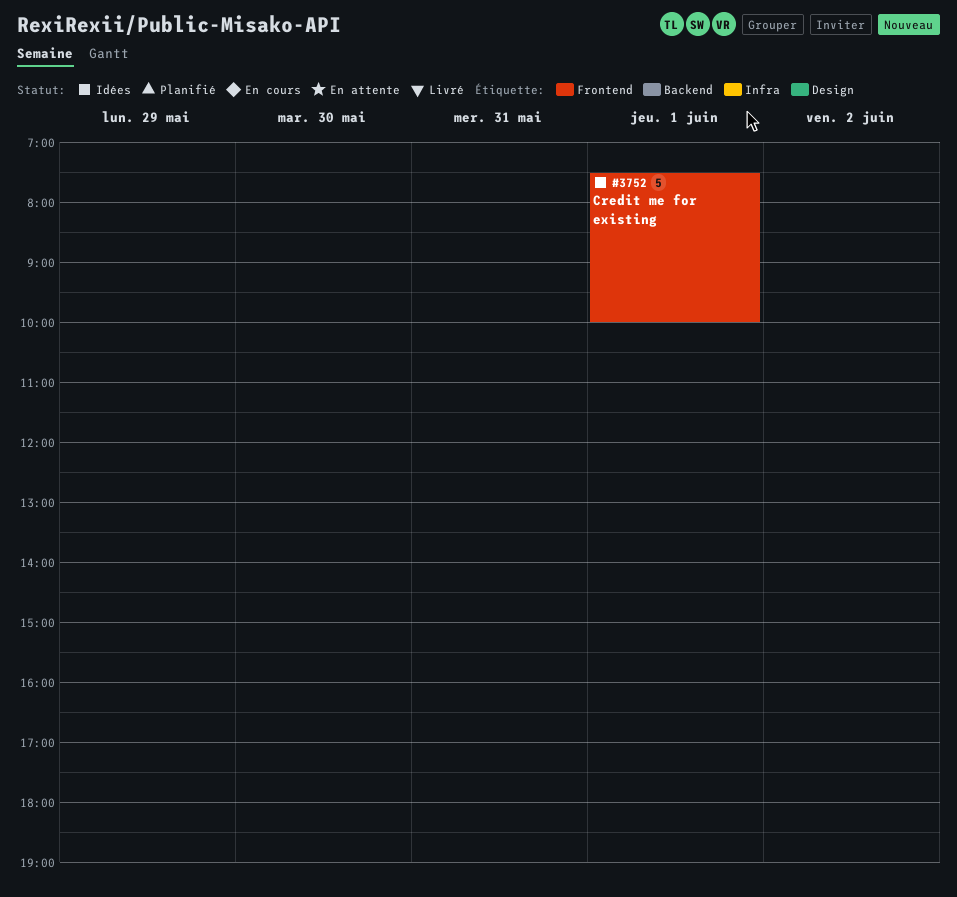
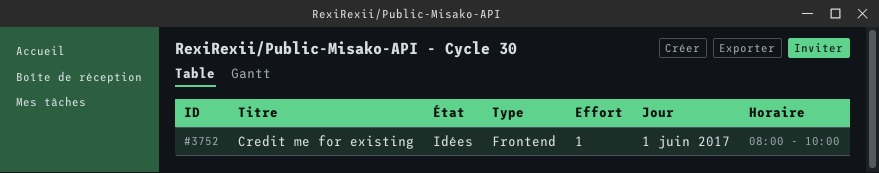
#3752, estimate: 5 -> 1
#3752, begins: 07:30 -> 08:00

